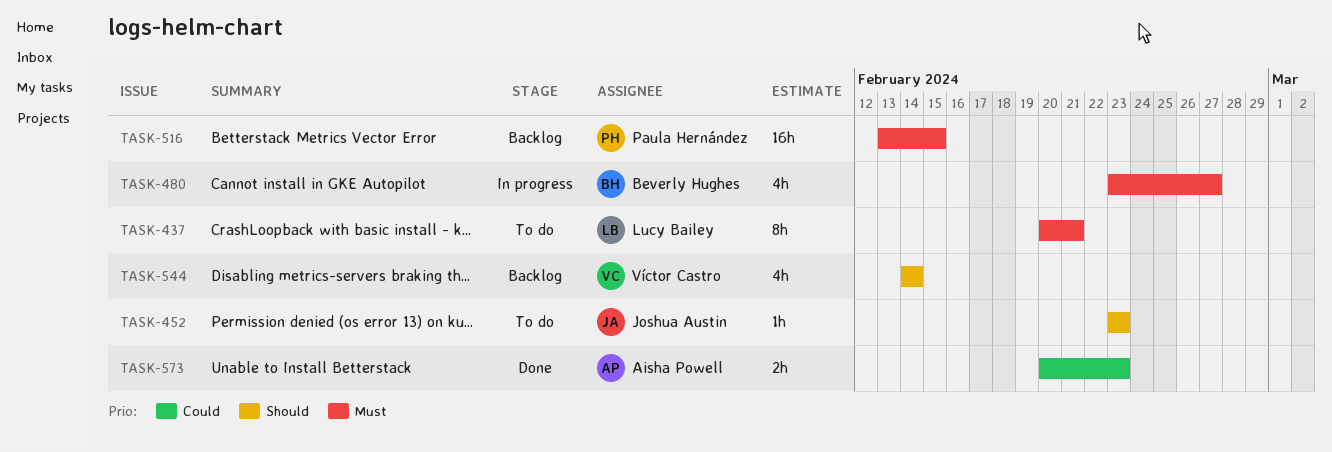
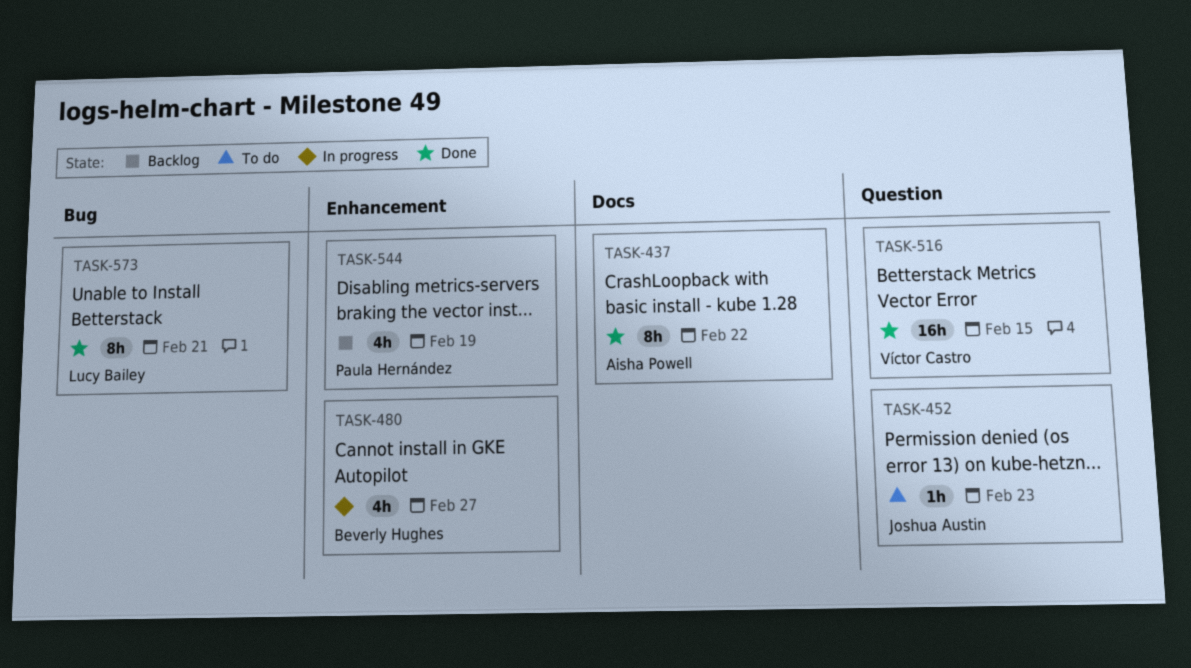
TASK-437, status: To do -> Done
TASK-437, owner: Lucy Bailey -> Aisha Powell
TASK-437, due: Feb 21 -> Feb 22
TASK-516, status: Backlog -> Done
TASK-516, owner: Paula Hernández -> Víctor Castro
TASK-544, owner: Víctor Castro -> Paula Hernández
TASK-544, due: Feb 14 -> Feb 19
TASK-573, owner: Aisha Powell -> Lucy Bailey
TASK-573, estimate: 2h -> 8h
TASK-573, due: Feb 23 -> Feb 21

